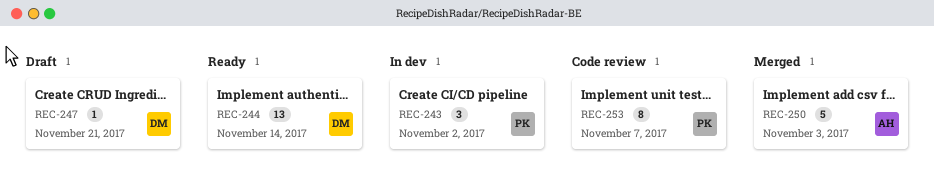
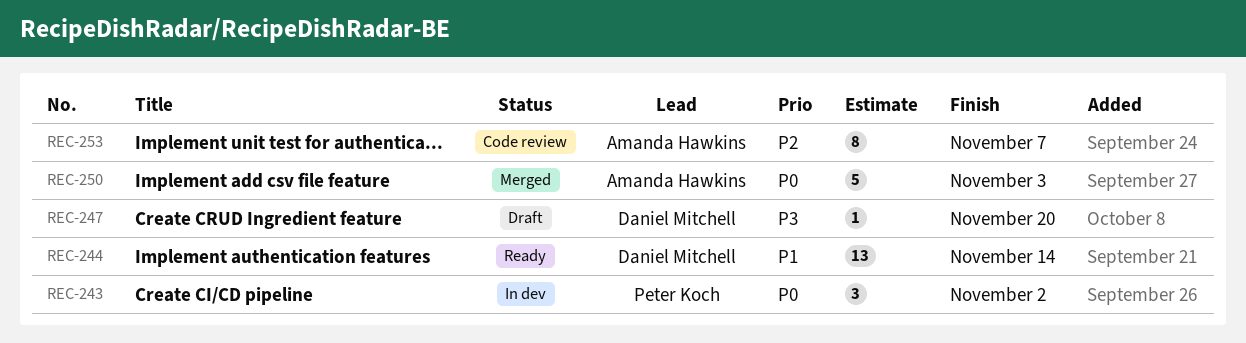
REC-247, due: Nov 21 -> Nov 20
REC-253, owner: Peter Koch -> Amanda Hawkins

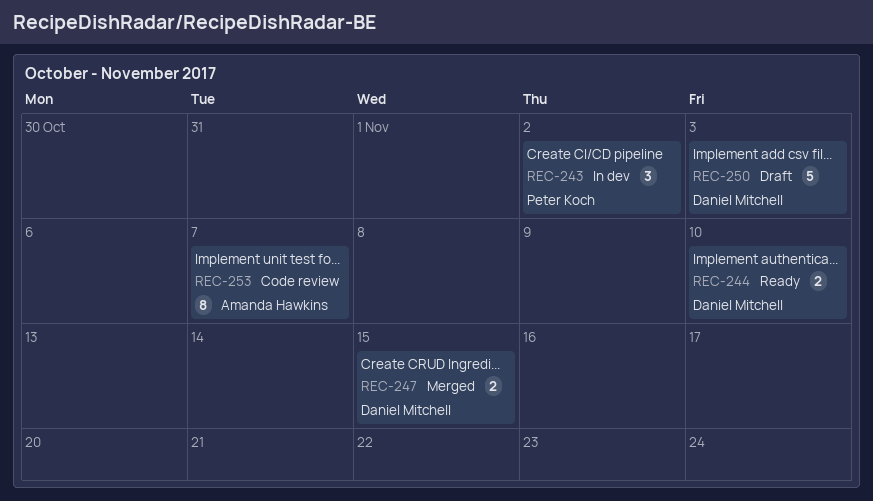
REC-244, estimate: 13 -> 2
REC-244, due: Nov 14 -> Nov 10
REC-247, status: Draft -> Merged
REC-247, estimate: 1 -> 2
REC-247, due: Nov 20 -> Nov 15
REC-250, status: Merged -> Draft
REC-250, owner: Amanda Hawkins -> Daniel Mitchell

